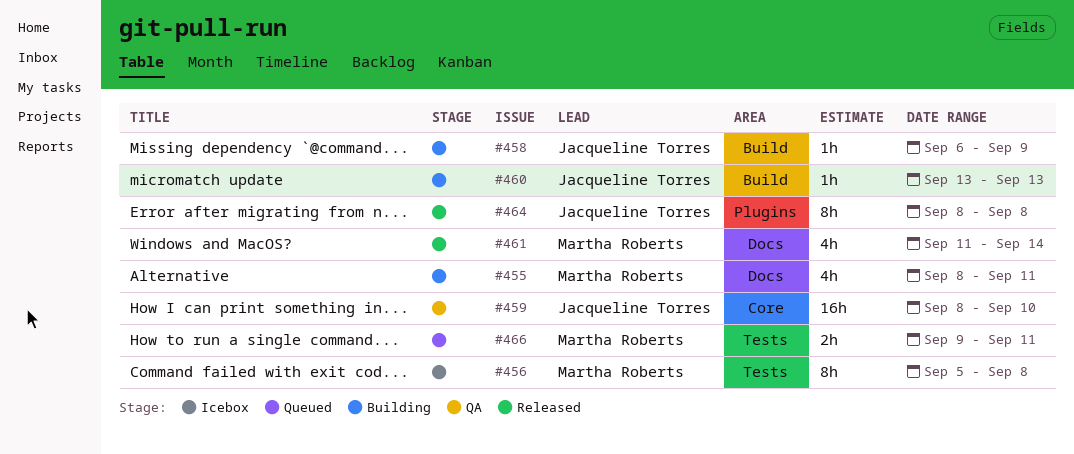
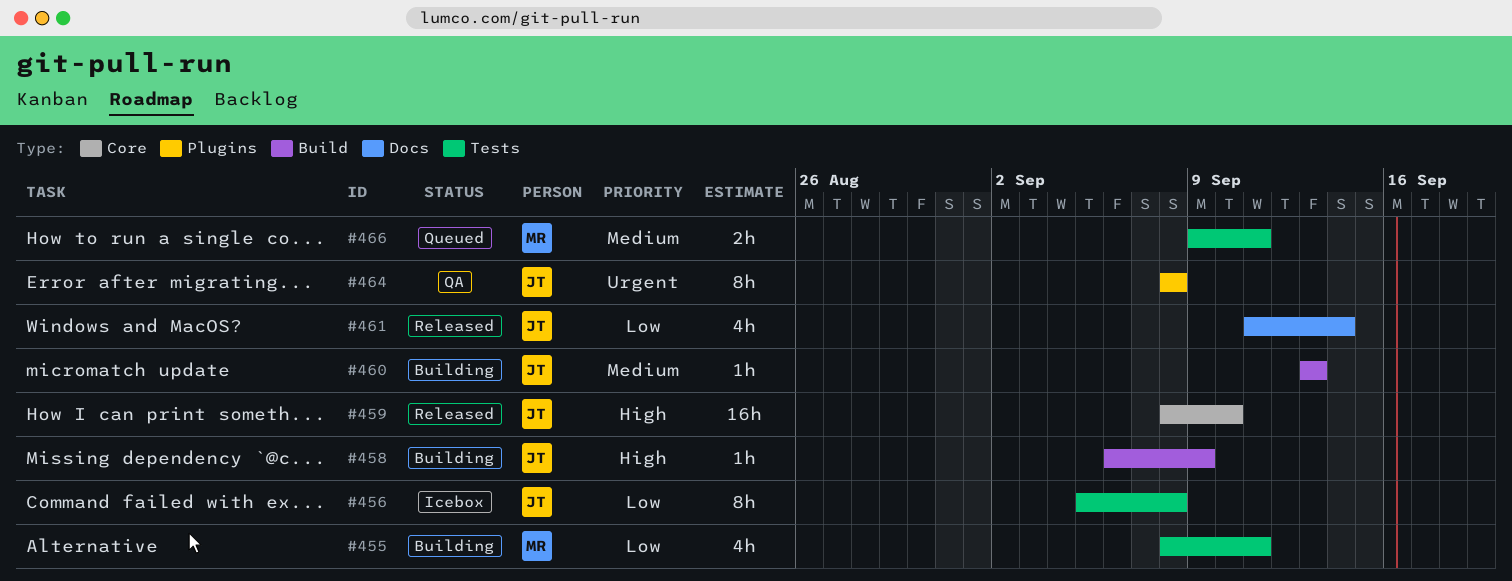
#455, label: Docs -> Tests
#456, owner: Martha Roberts -> Jacqueline Torres
#459, status: QA -> Released
#461, owner: Martha Roberts -> Jacqueline Torres
#464, status: Released -> QA

